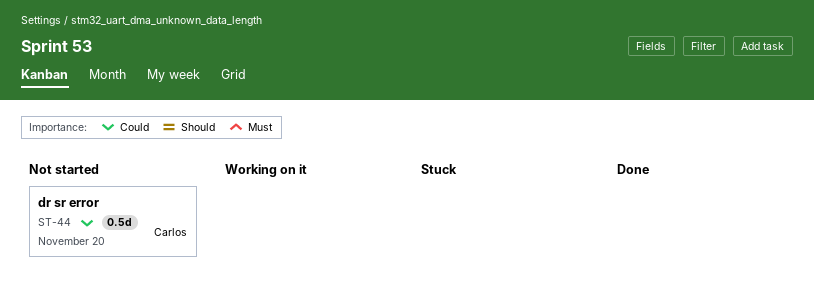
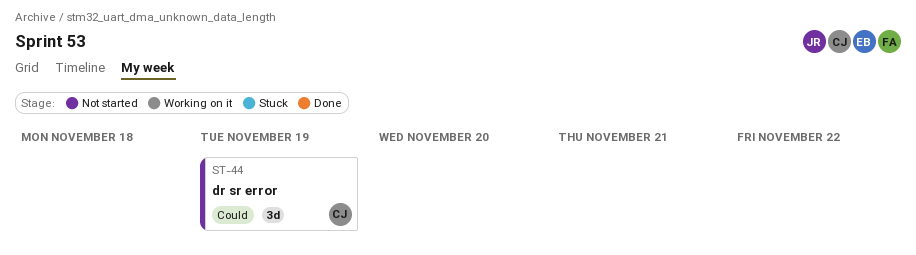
ST-44, estimate: 0.5d -> 3d
ST-44, due: Nov 20 -> Nov 19

